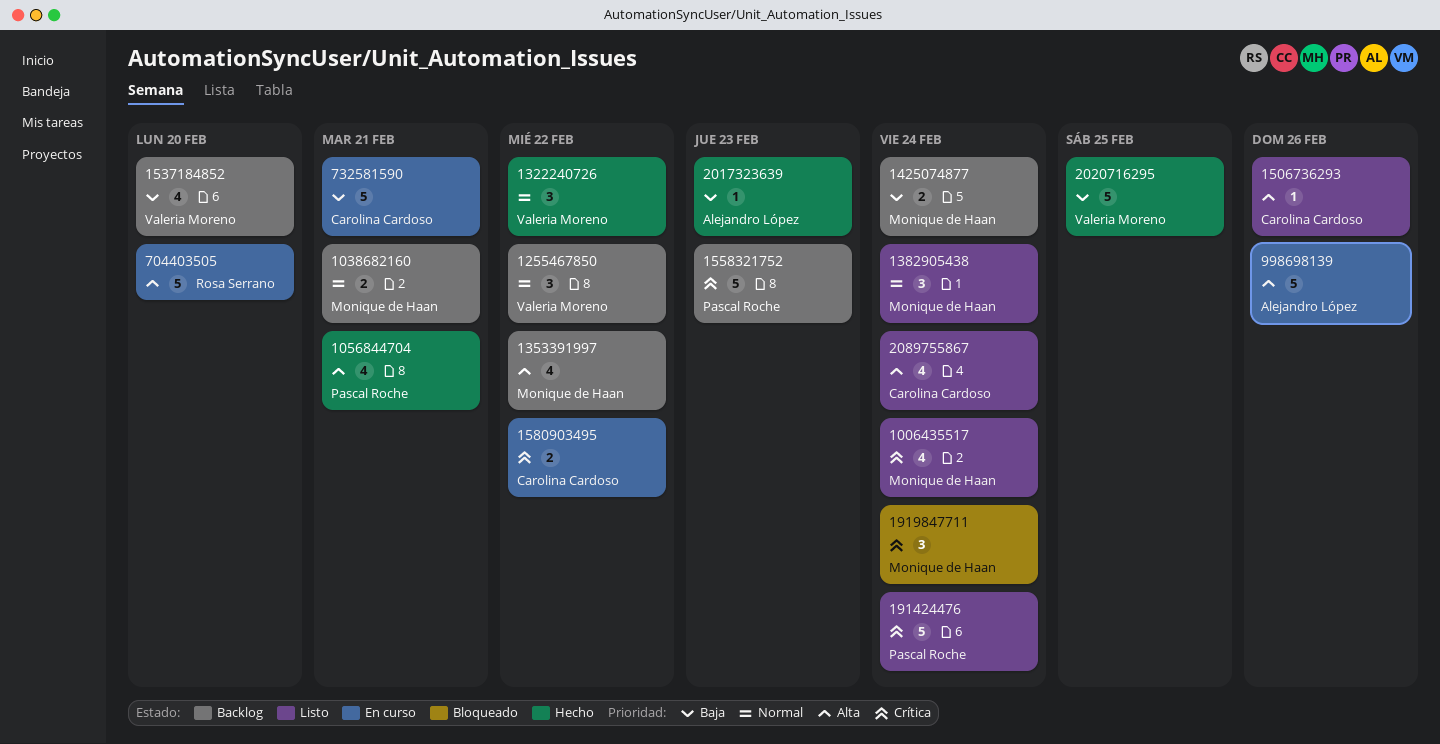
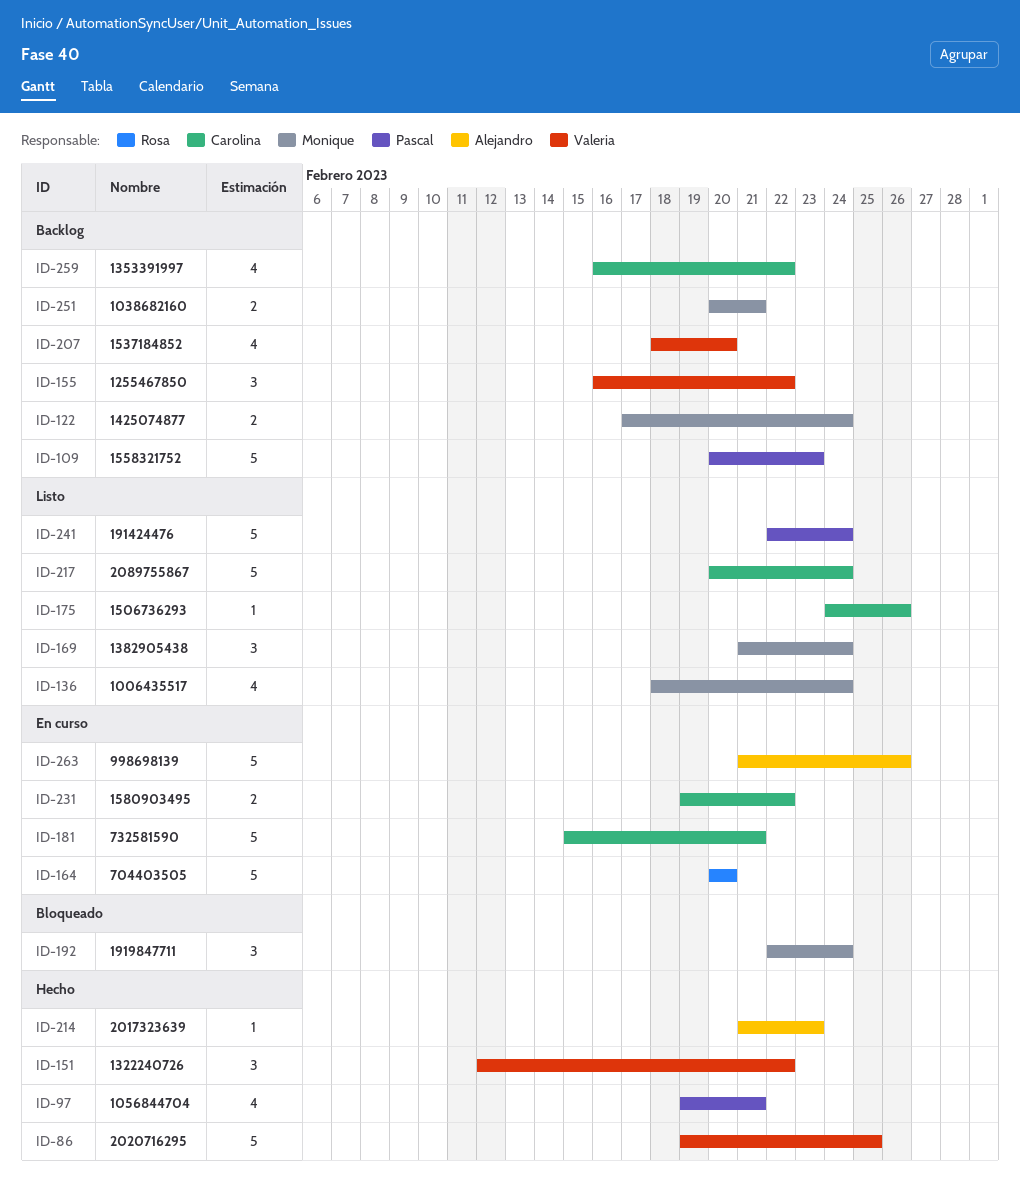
1353391997, owner: Monique de Haan -> Carolina Cardoso
2089755867, estimate: 4 -> 5

